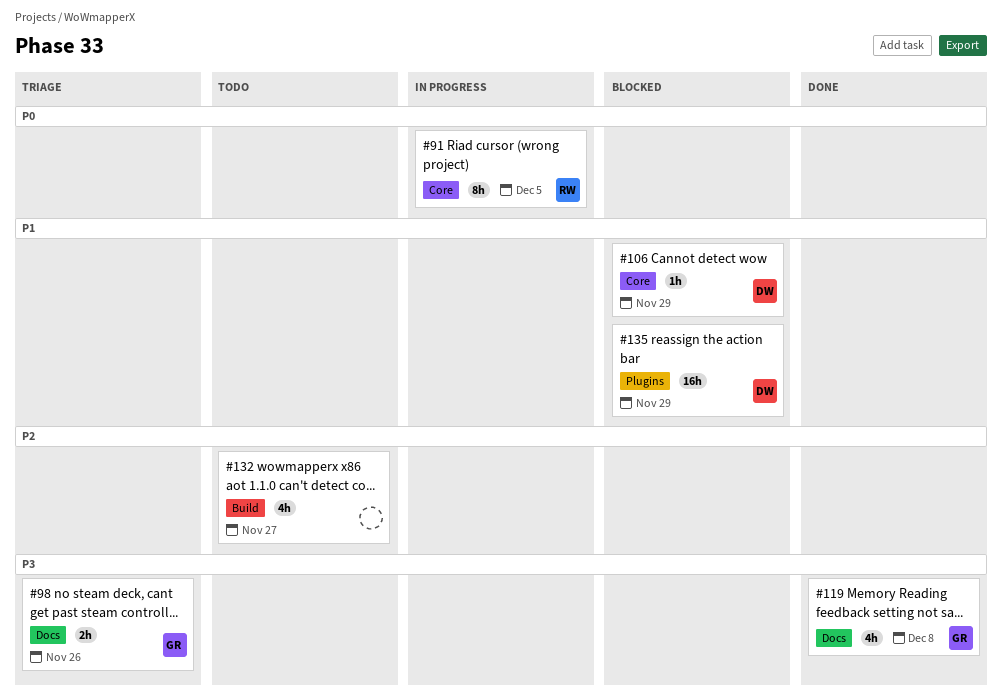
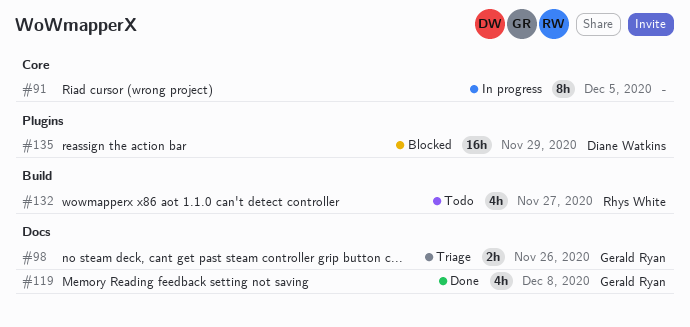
#91, owner: Rhys White -> none
#106: present -> none
#132, owner: none -> Rhys White

